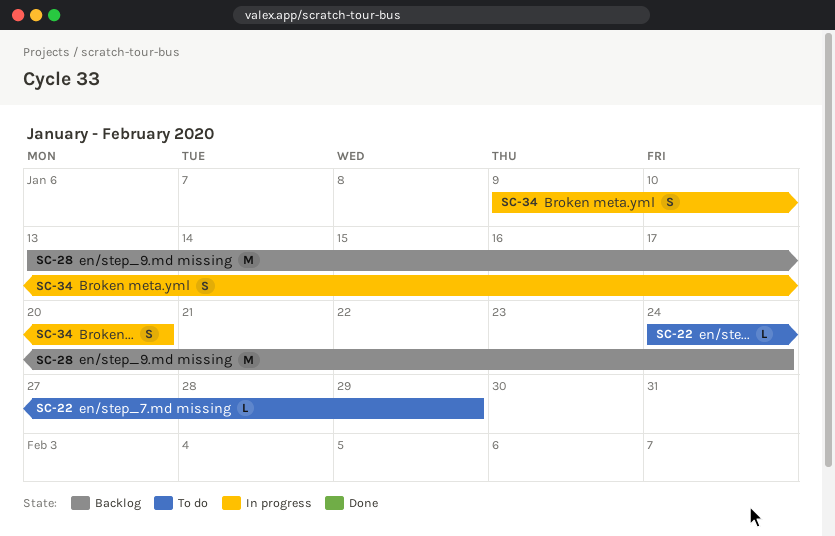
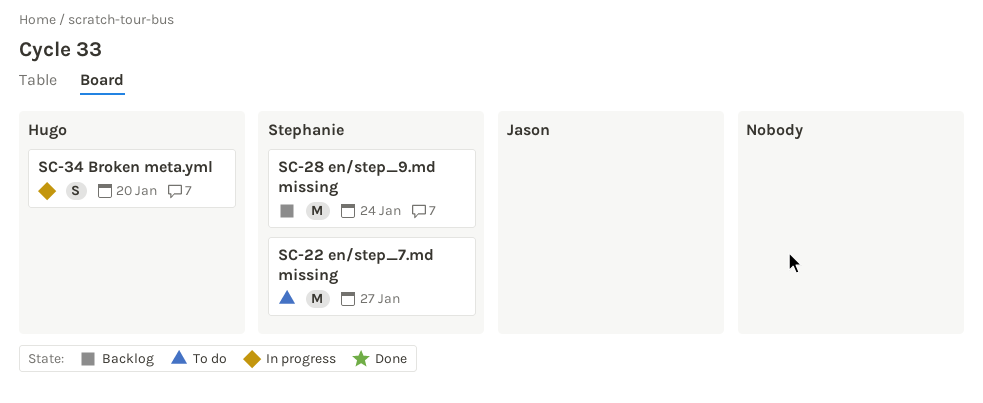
SC-22, estimate: L -> M
SC-22, due: Jan 29 -> Jan 27

